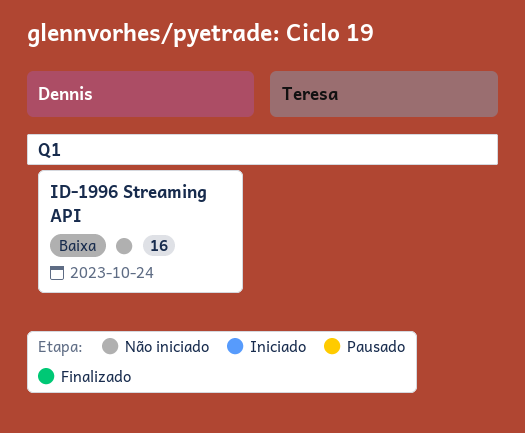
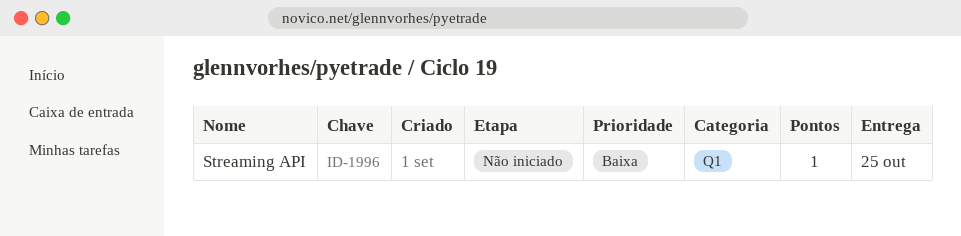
ID-1996, estimate: 16 -> 1
ID-1996, due: Oct 24 -> Oct 25

